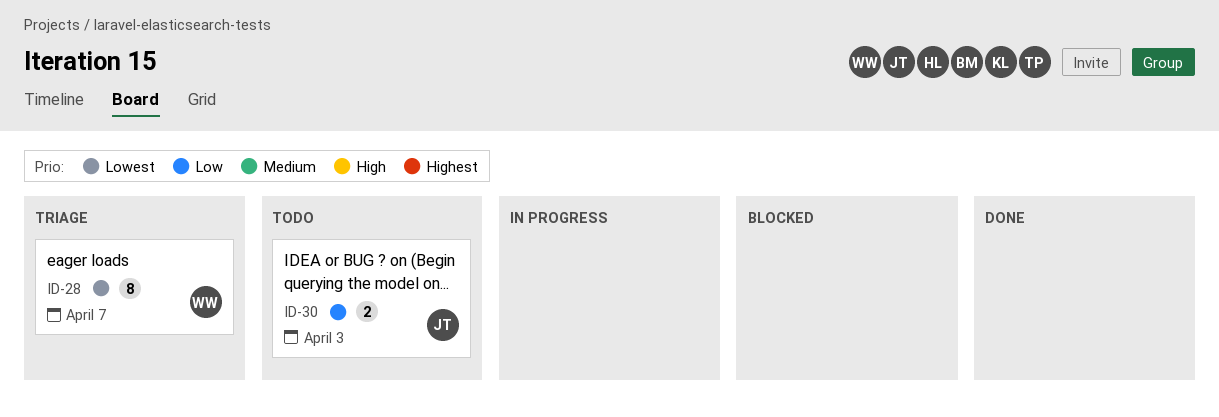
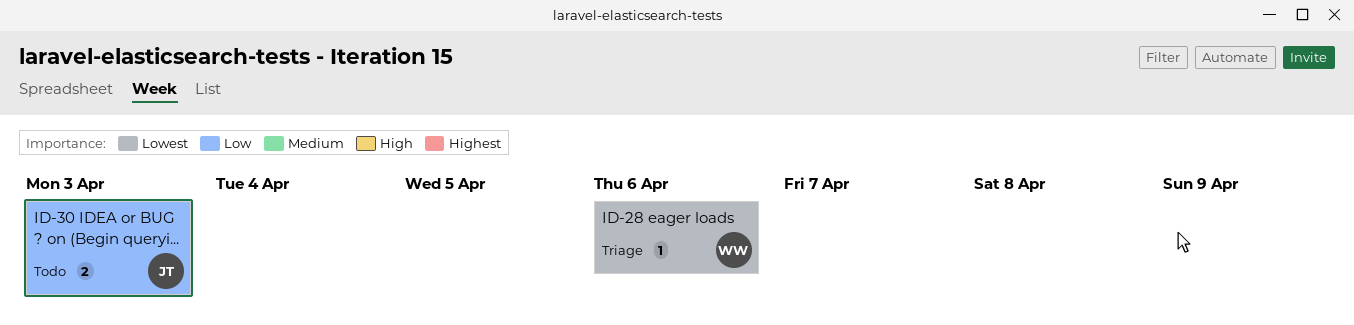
ID-28, estimate: 8 -> 1
ID-28, due: Apr 7 -> Apr 6

